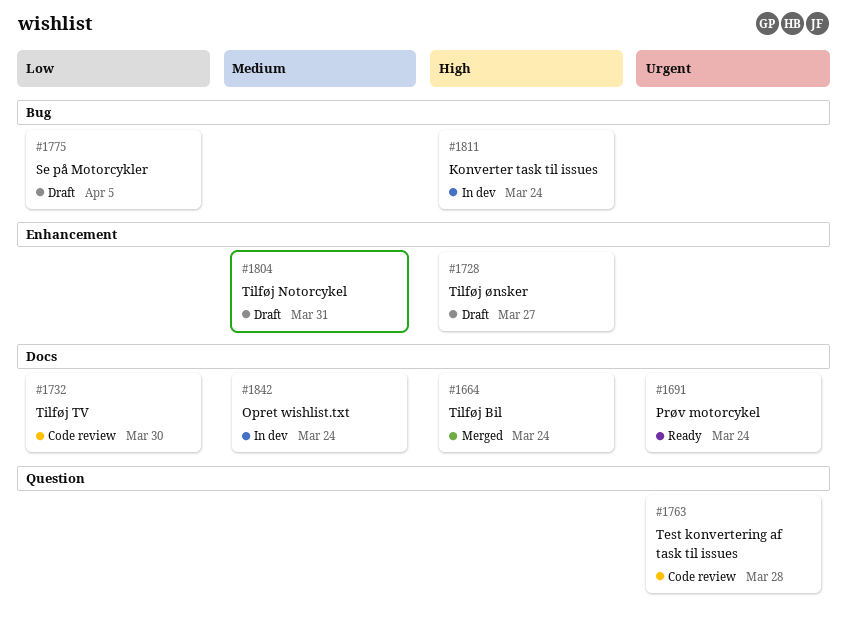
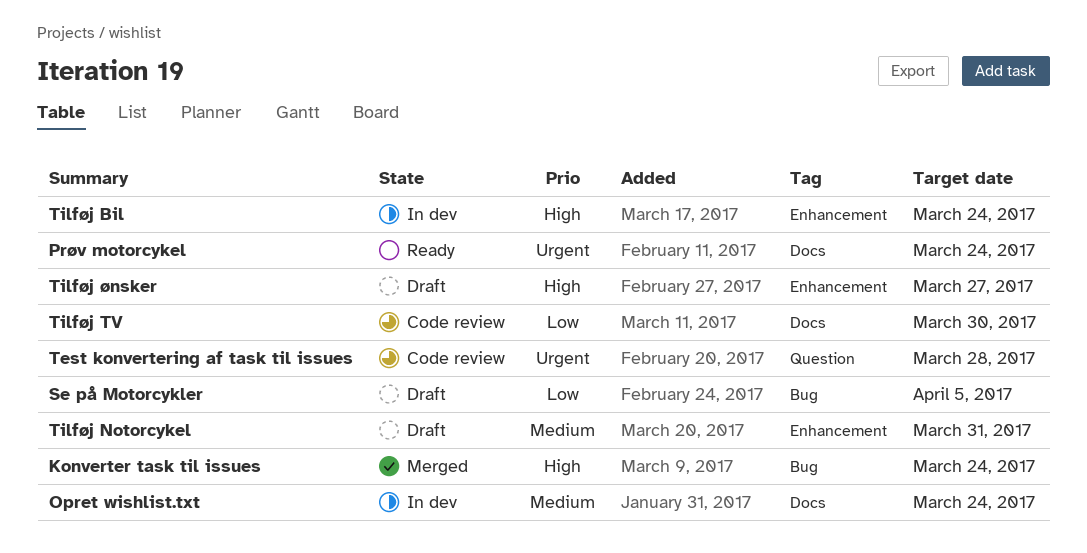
Konverter task til issues, status: In dev -> Merged
Tilføj Bil, status: Merged -> In dev
Tilføj Bil, label: Docs -> Enhancement

